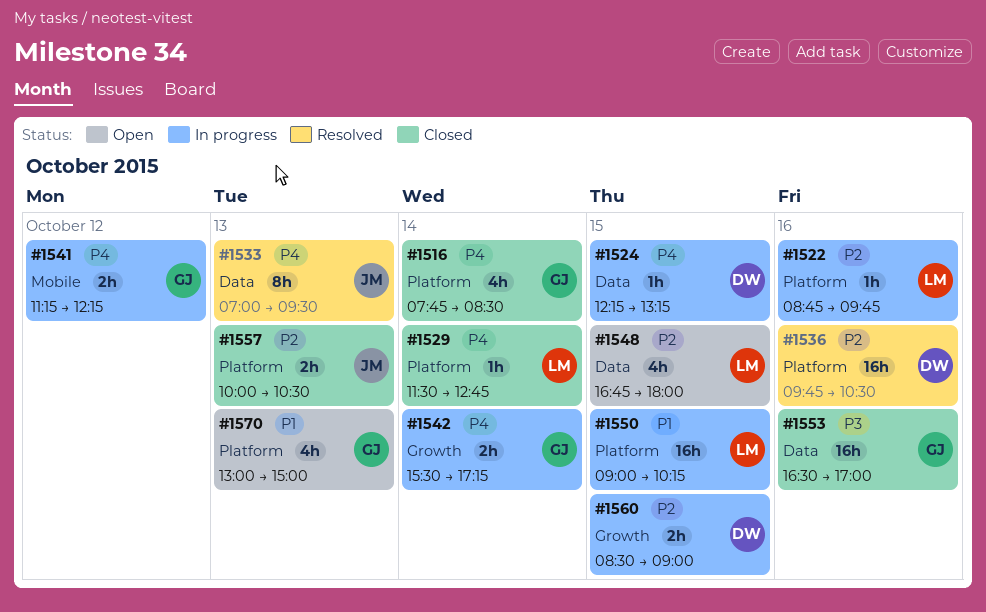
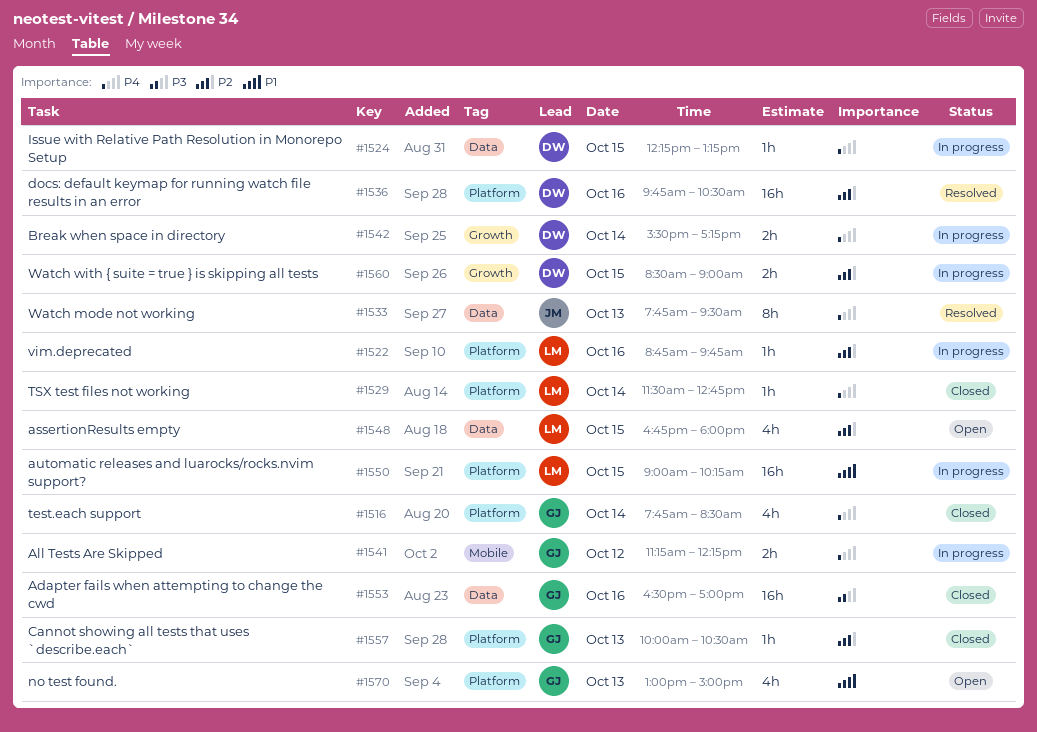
#1533, begins: 07:00 -> 07:45
#1542, owner: GJ -> DW
#1557, owner: JM -> GJ
#1557, estimate: 2h -> 1h

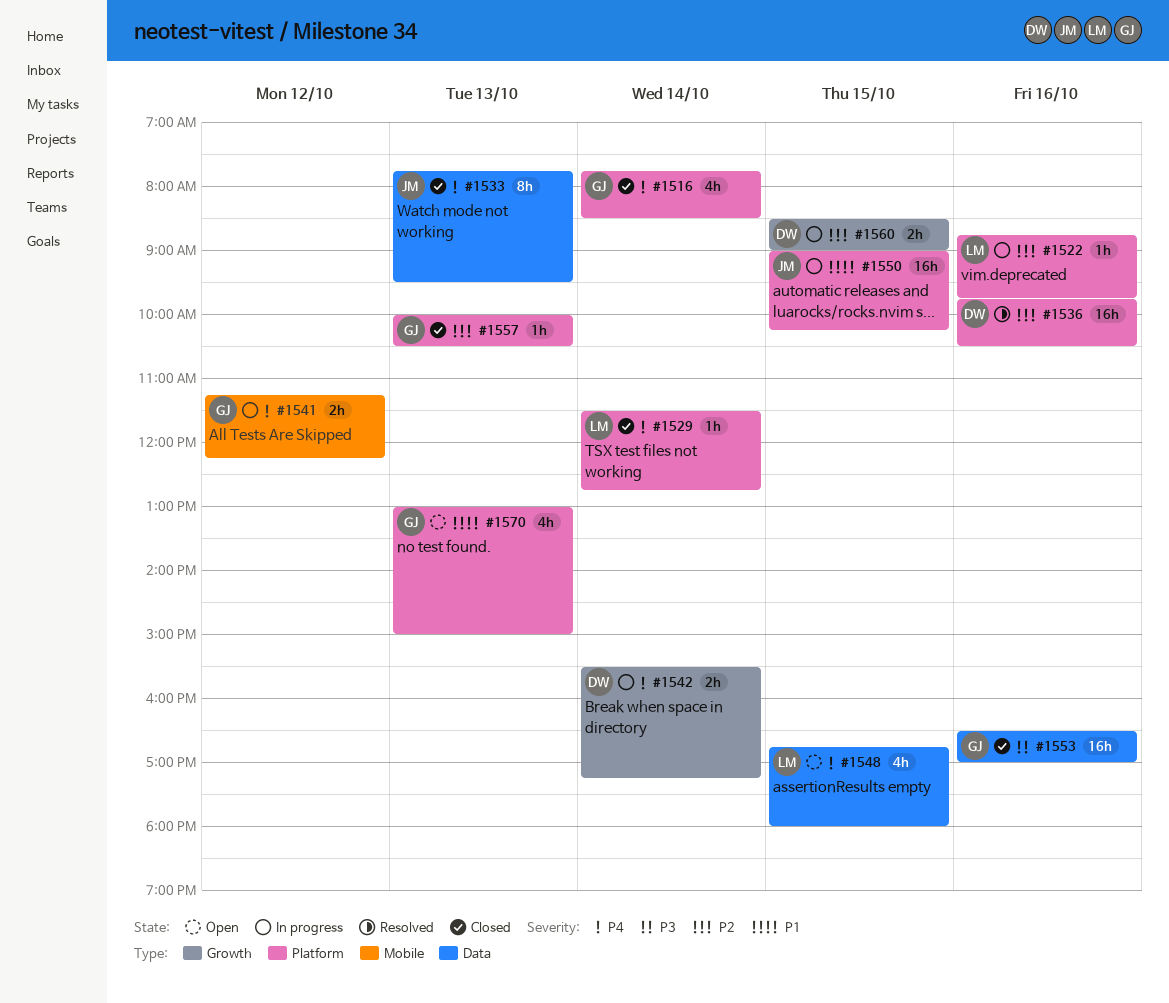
#1524: present -> none
#1533, status: Resolved -> Closed
#1548, priority: P2 -> P4
#1550, owner: LM -> JM

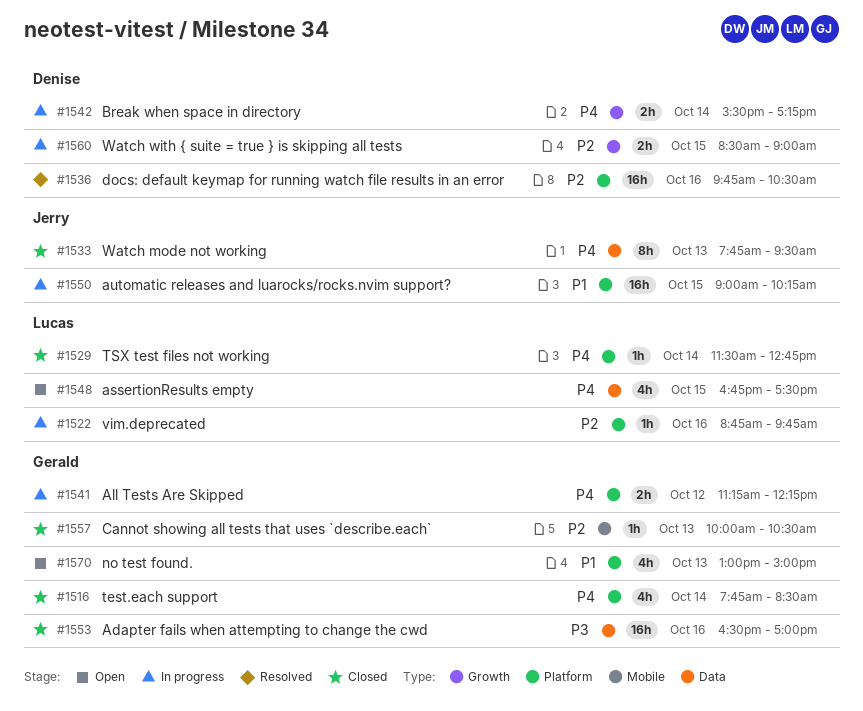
#1541, label: Mobile -> Platform
#1548, ends: 18:00 -> 17:30
#1557, label: Platform -> Mobile

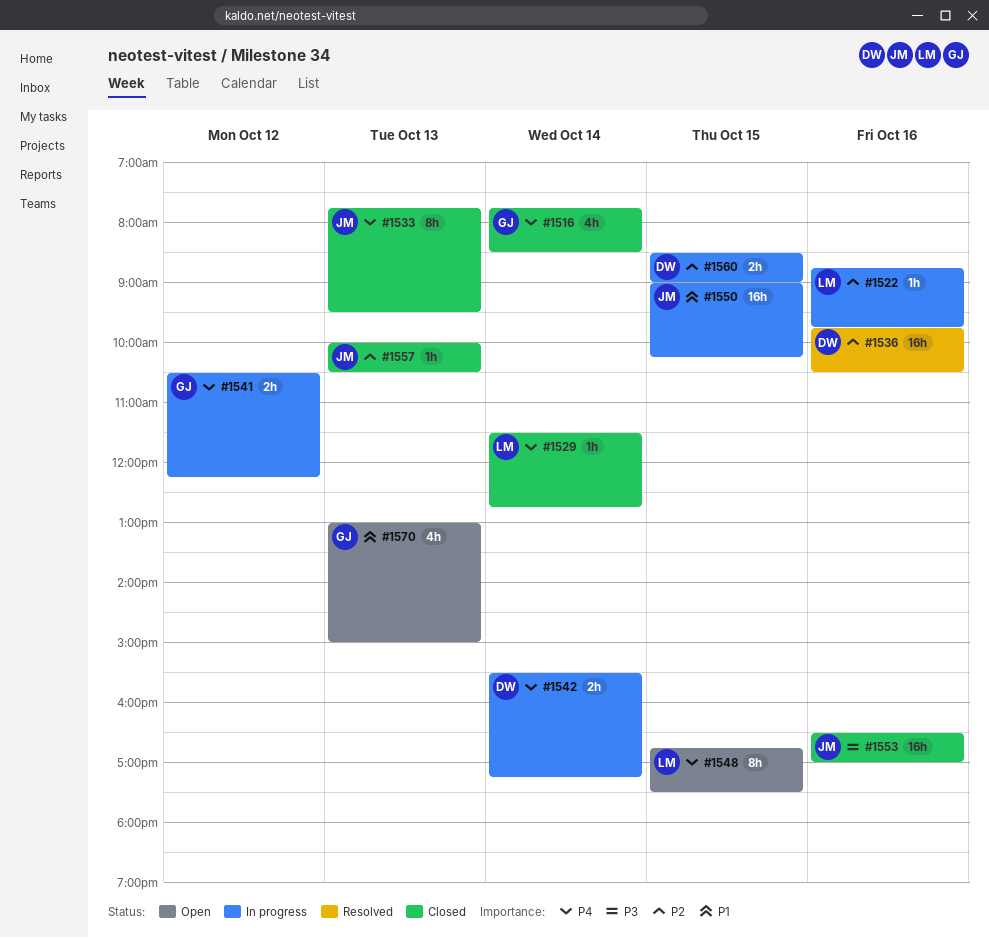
#1541, begins: 11:15 -> 10:30
#1548, estimate: 4h -> 8h
#1553, owner: Gerald -> Jerry
#1557, owner: Gerald -> Jerry

